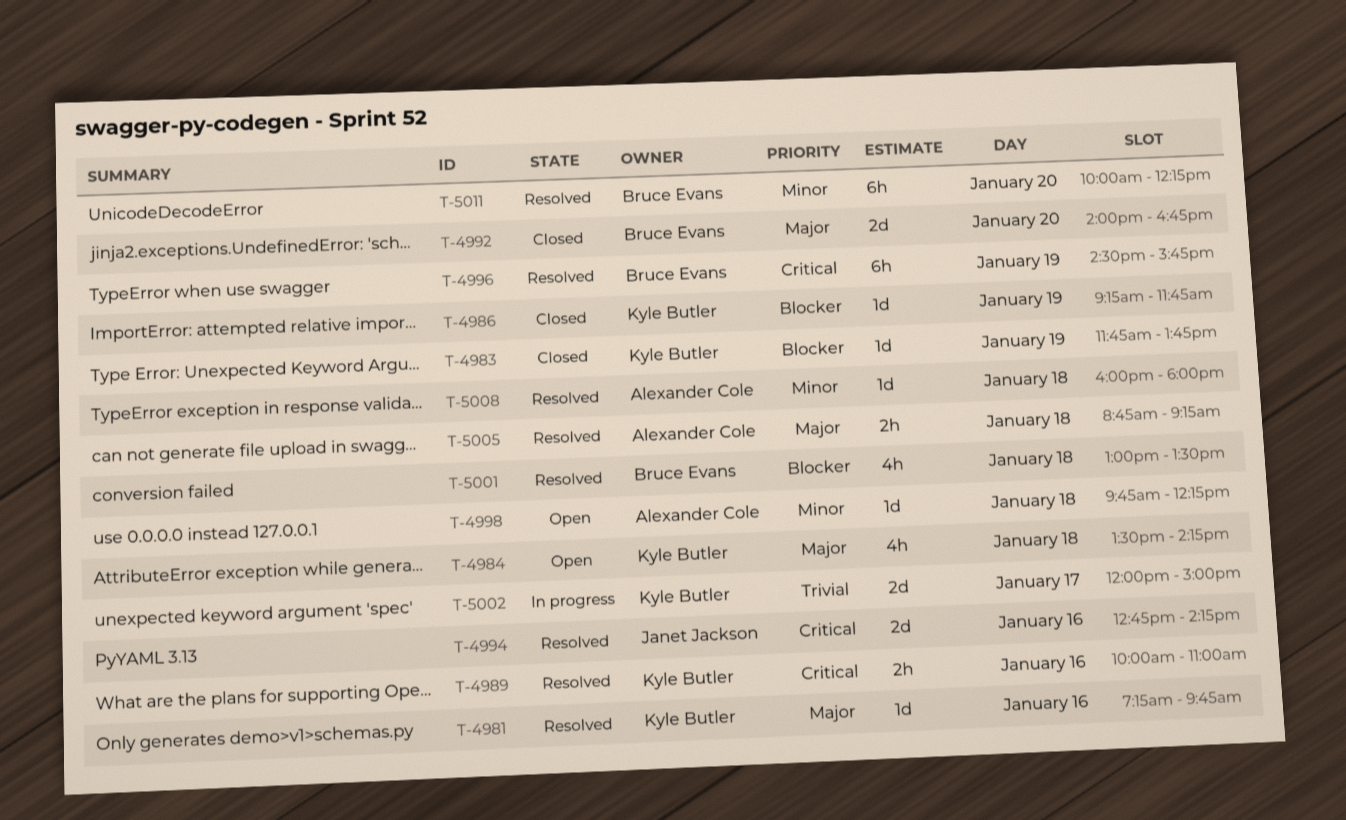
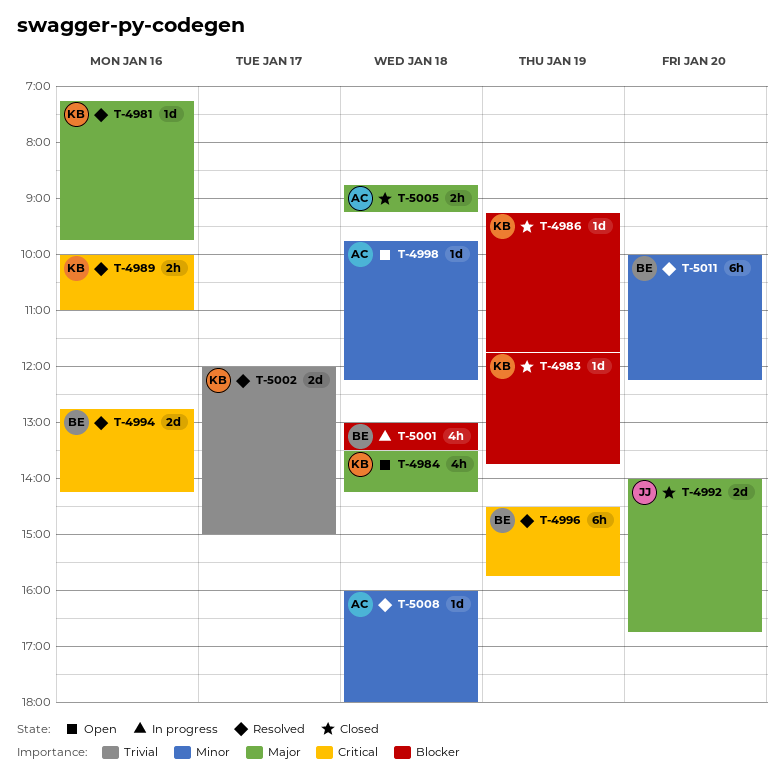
T-4992, owner: Bruce Evans -> Janet Jackson
T-4994, owner: Janet Jackson -> Bruce Evans
T-5001, status: Resolved -> In progress
T-5002, status: In progress -> Resolved
T-5005, status: Resolved -> Closed

